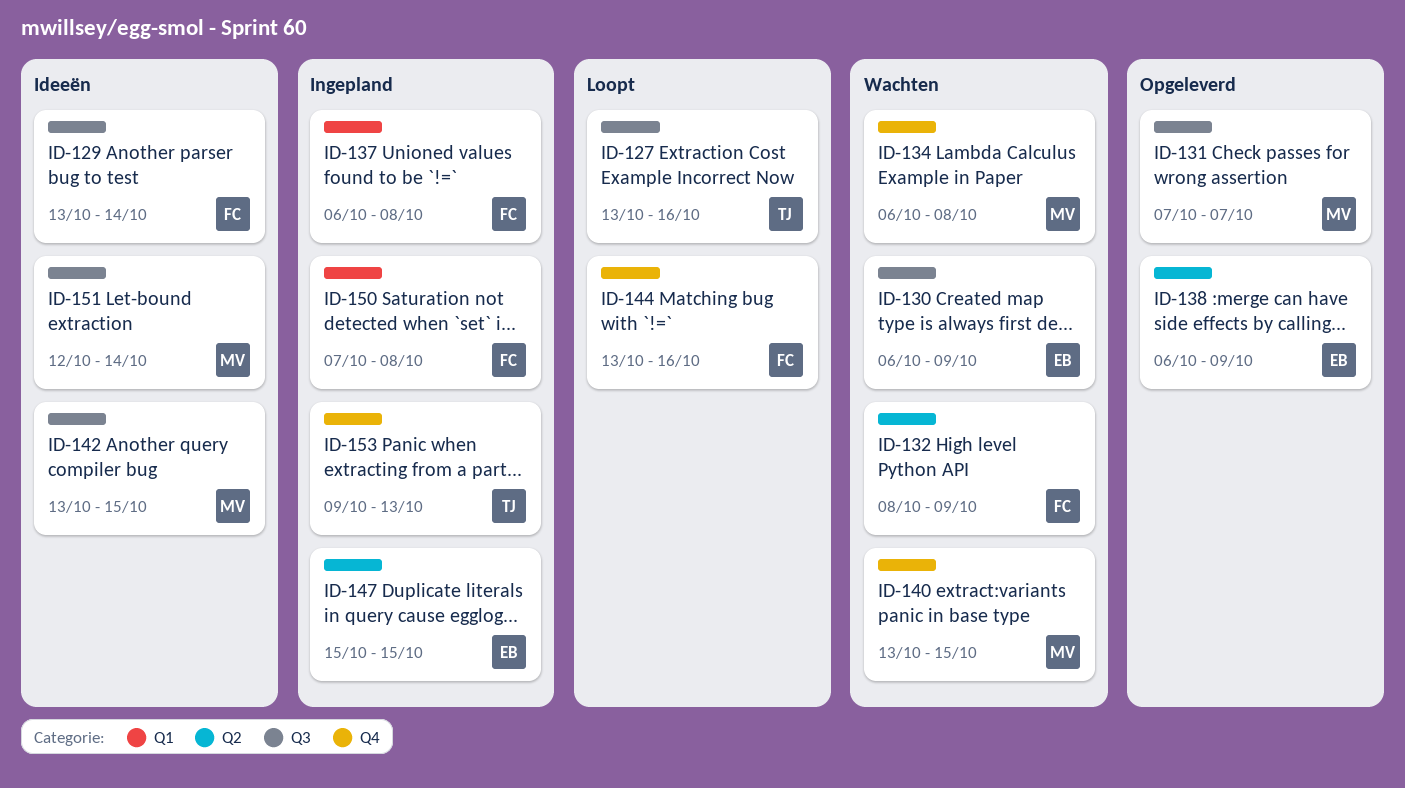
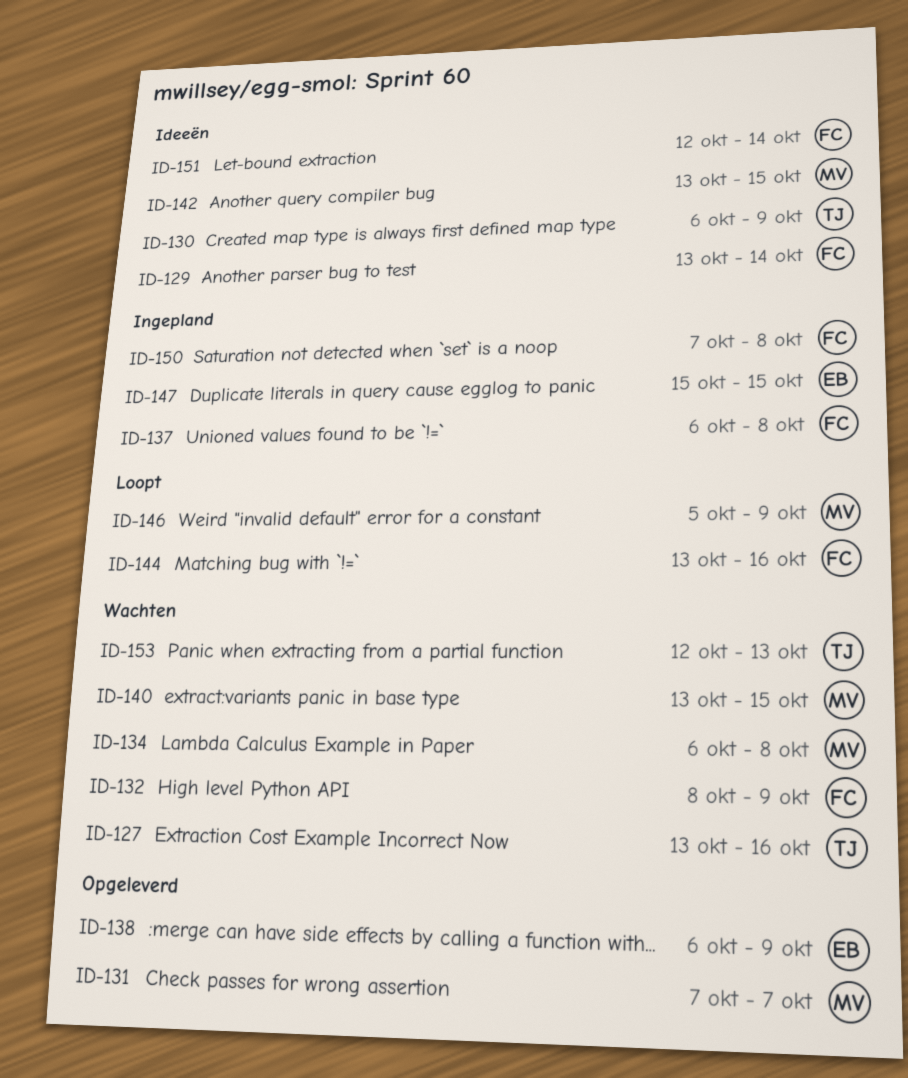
ID-127, status: Loopt -> Wachten
ID-130, status: Wachten -> Ideeën
ID-130, owner: EB -> TJ
ID-146: none -> present
ID-151, owner: MV -> FC
ID-153, status: Ingepland -> Wachten
ID-153, start: Oct 9 -> Oct 12

